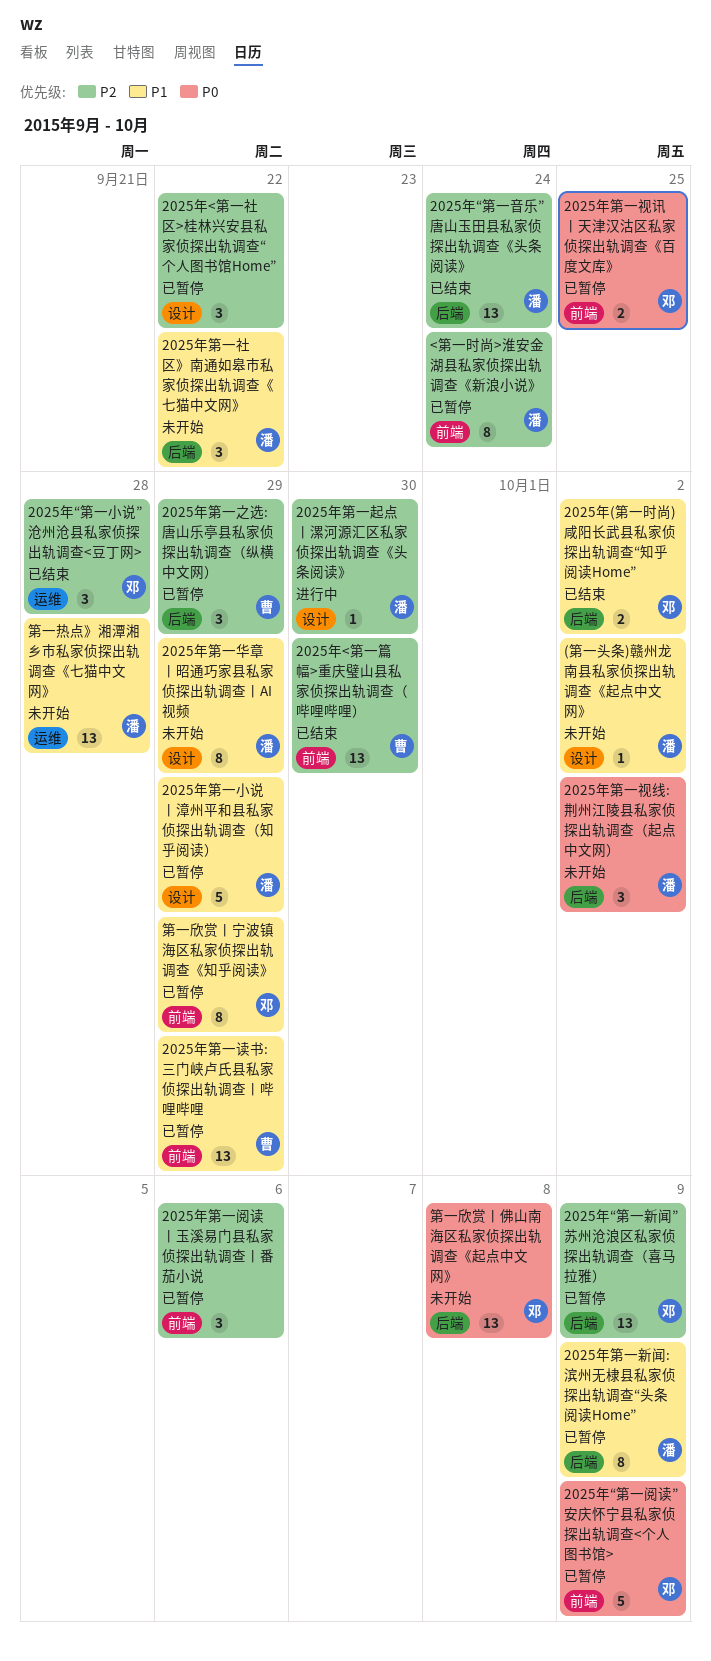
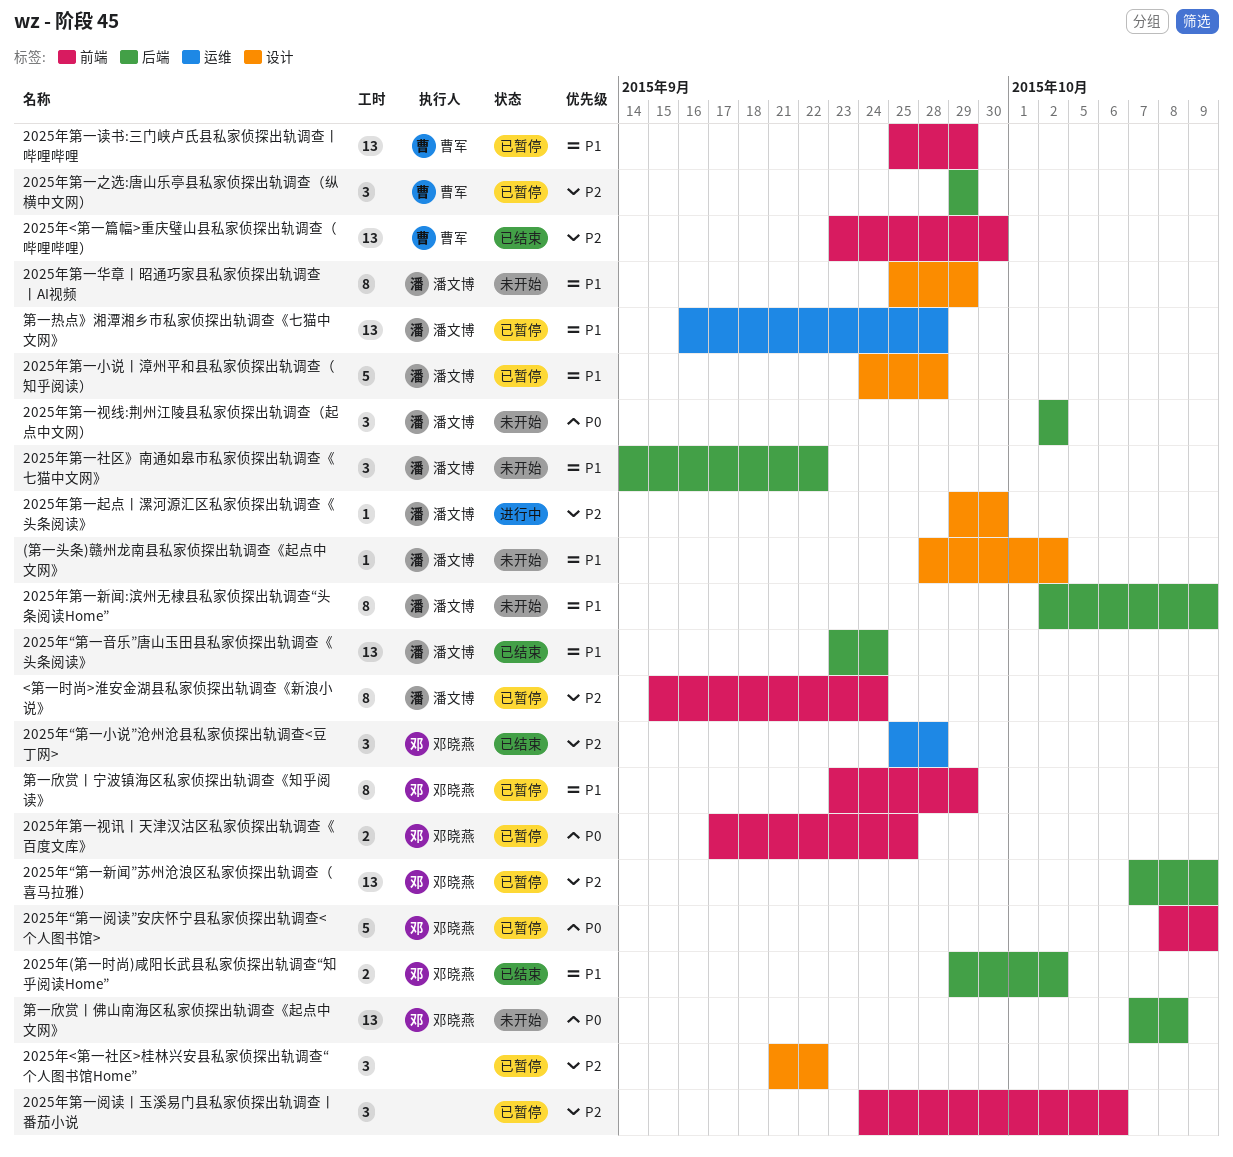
2025年“第一音乐”唐山玉田县私家侦探出轨调查《头条阅读》, priority: P2 -> P1
2025年第一小说丨漳州平和县私家侦探出轨调查（知乎阅读）, due: Sep 29 -> Sep 28
2025年第一新闻:滨州无棣县私家侦探出轨调查“头条阅读Home”, status: 已暂停 -> 未开始
第一热点》湘潭湘乡市私家侦探出轨调查《七猫中文网》, status: 未开始 -> 已暂停

